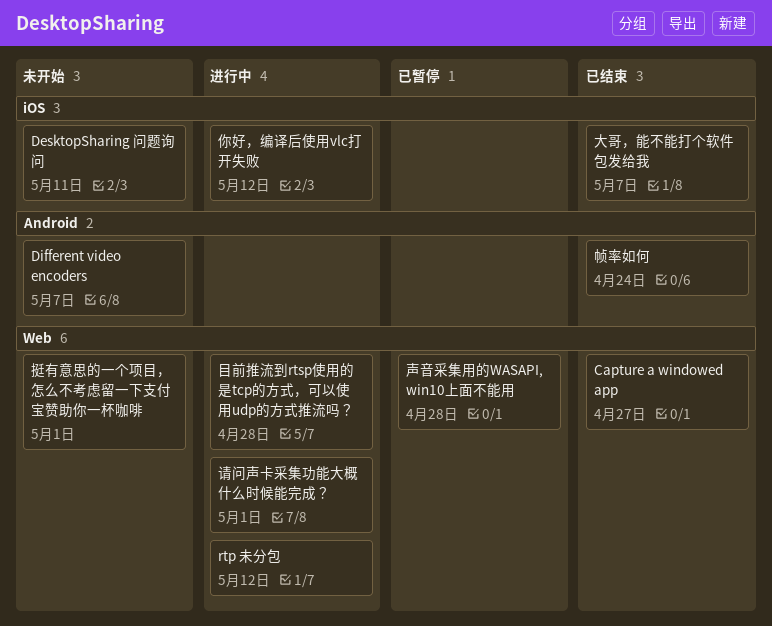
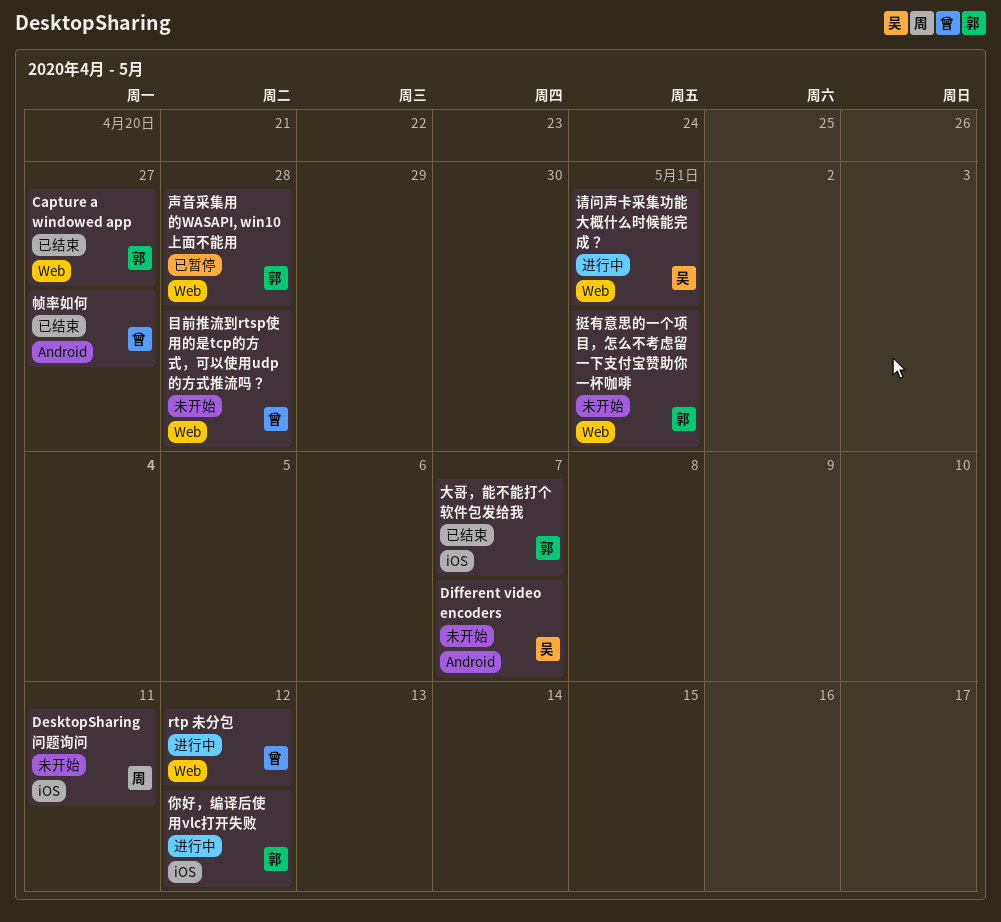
帧率如何, due: Apr 24 -> Apr 27
目前推流到rtsp使用的是tcp的方式，可以使用udp的方式推流吗？, status: 进行中 -> 未开始

